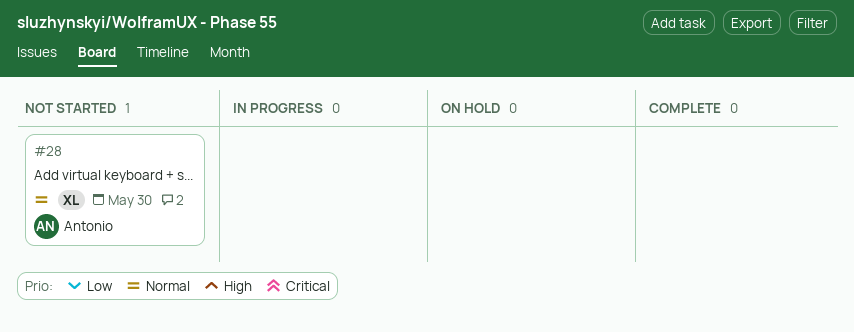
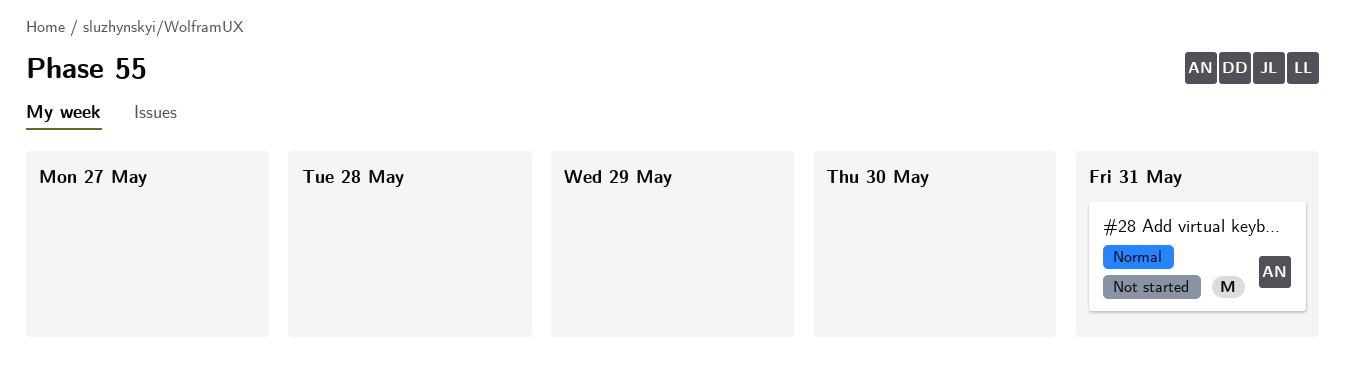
#28, estimate: XL -> M
#28, due: May 30 -> May 31

